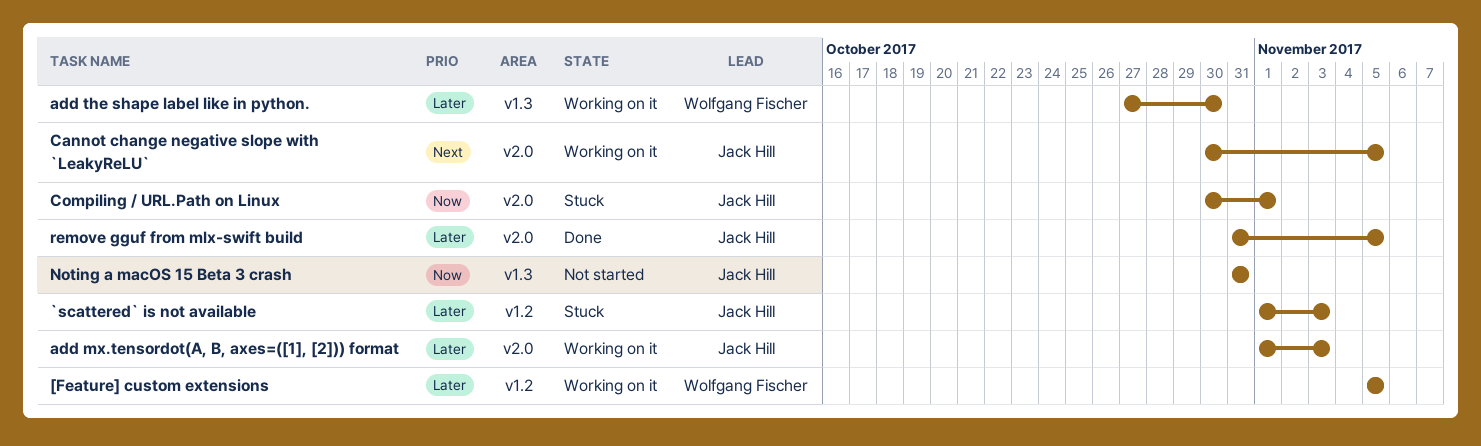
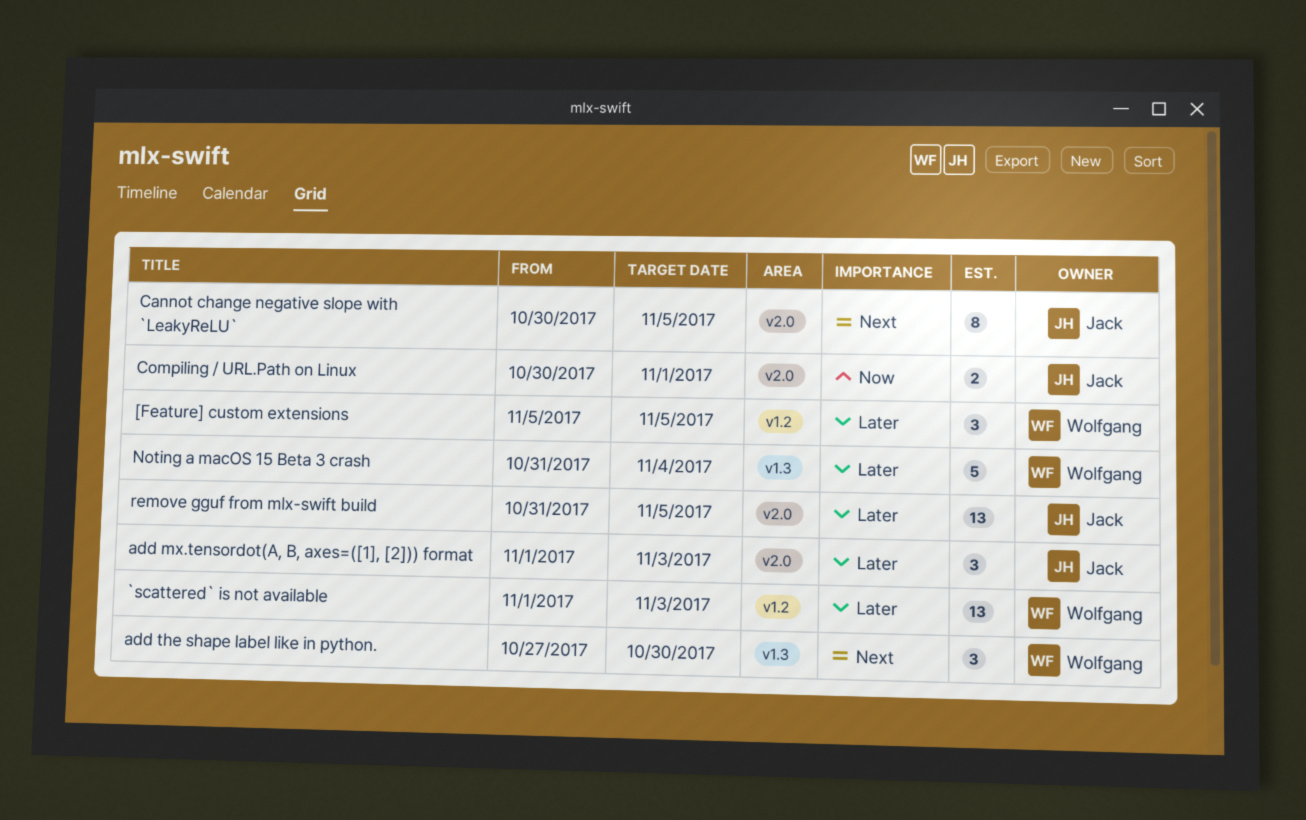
`scattered` is not available, owner: Jack Hill -> Wolfgang Fischer
add the shape label like in python., priority: Later -> Next
Noting a macOS 15 Beta 3 crash, owner: Jack Hill -> Wolfgang Fischer
Noting a macOS 15 Beta 3 crash, priority: Now -> Later
Noting a macOS 15 Beta 3 crash, due: Oct 31 -> Nov 4

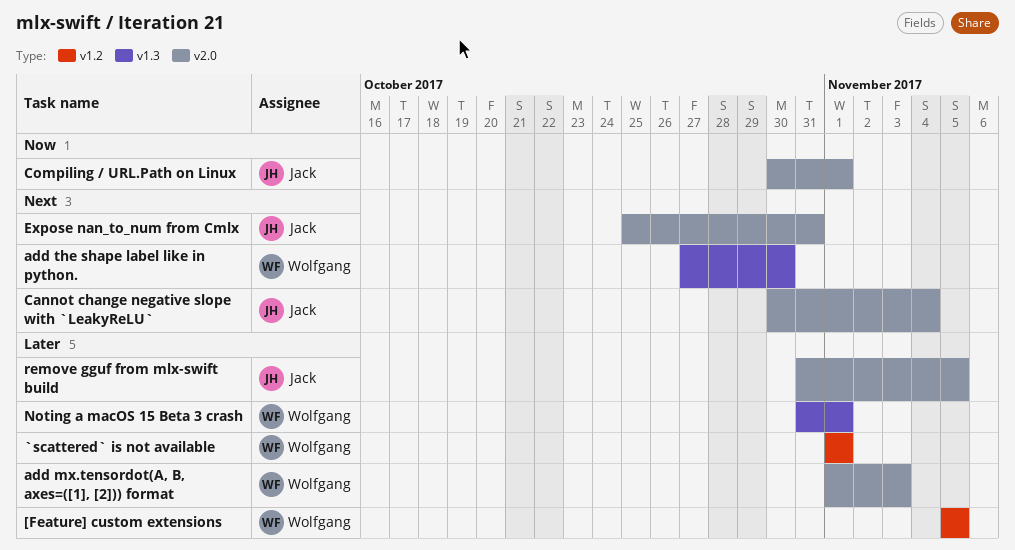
`scattered` is not available, due: Nov 3 -> Nov 1
add mx.tensordot(A, B, axes=([1], [2])) format, owner: Jack -> Wolfgang
Cannot change negative slope with `LeakyReLU`, due: Nov 5 -> Nov 4
Expose nan_to_num from Cmlx: none -> present
Noting a macOS 15 Beta 3 crash, due: Nov 4 -> Nov 1

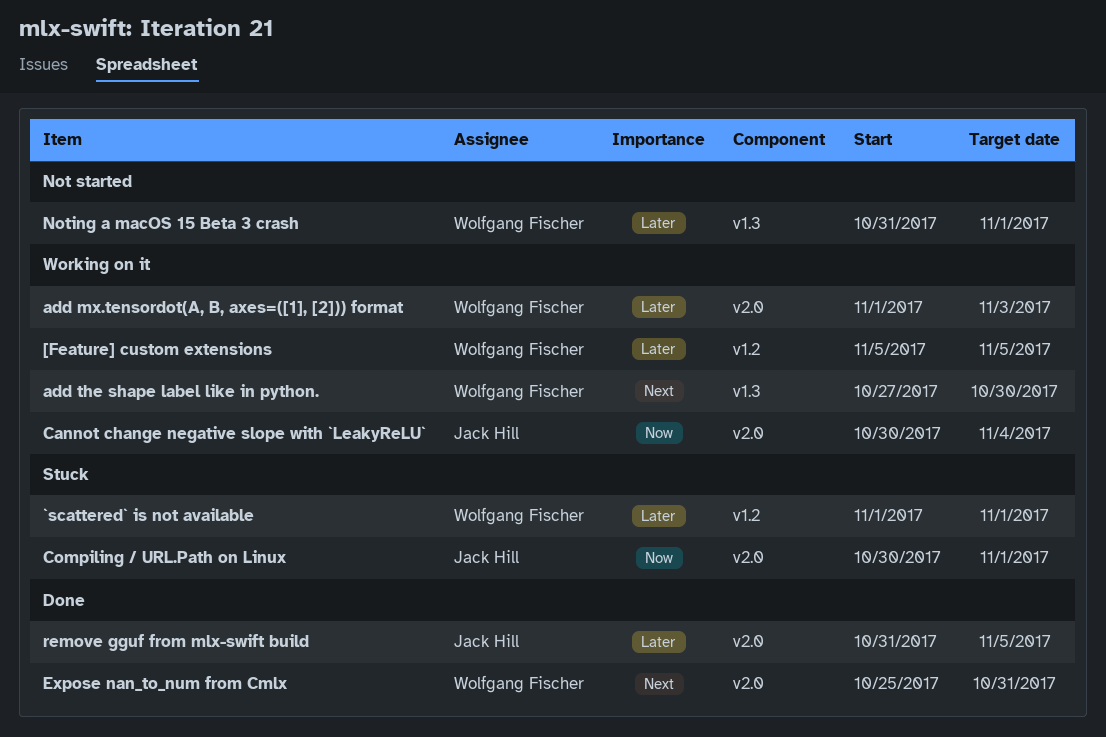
Cannot change negative slope with `LeakyReLU`, priority: Next -> Now
Expose nan_to_num from Cmlx, owner: Jack Hill -> Wolfgang Fischer

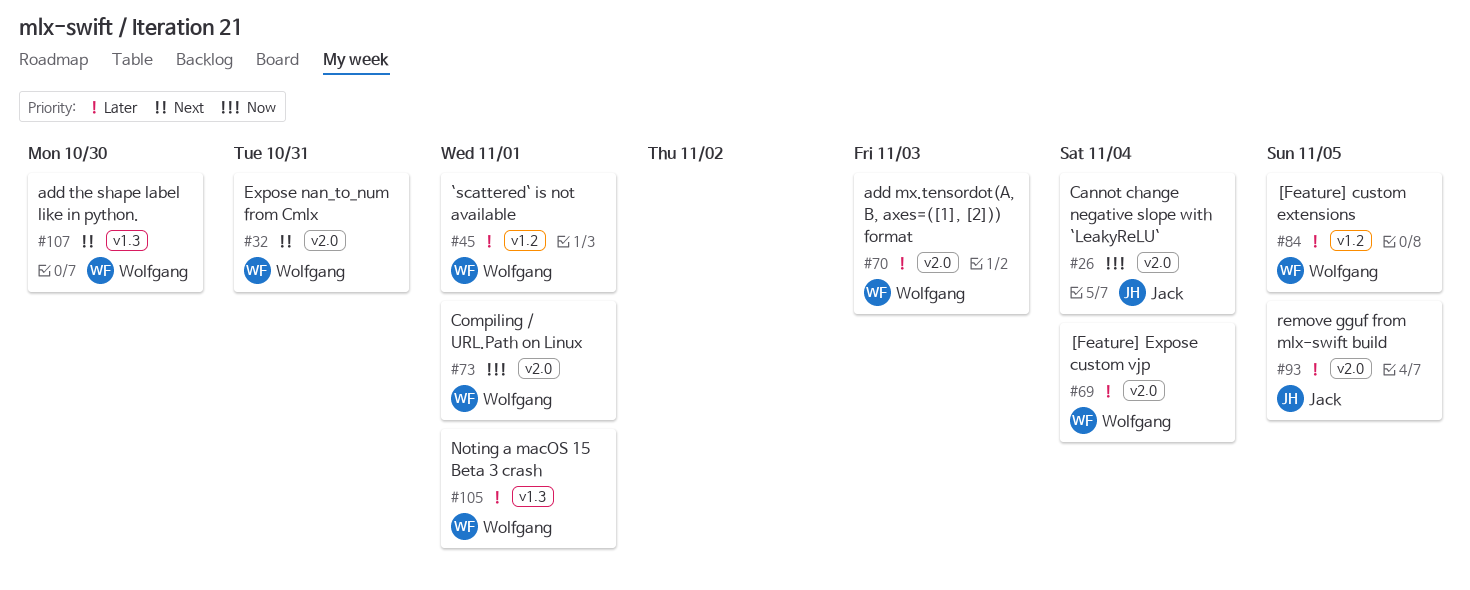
[Feature] Expose custom vjp: none -> present
Compiling / URL.Path on Linux, owner: Jack Hill -> Wolfgang Fischer

